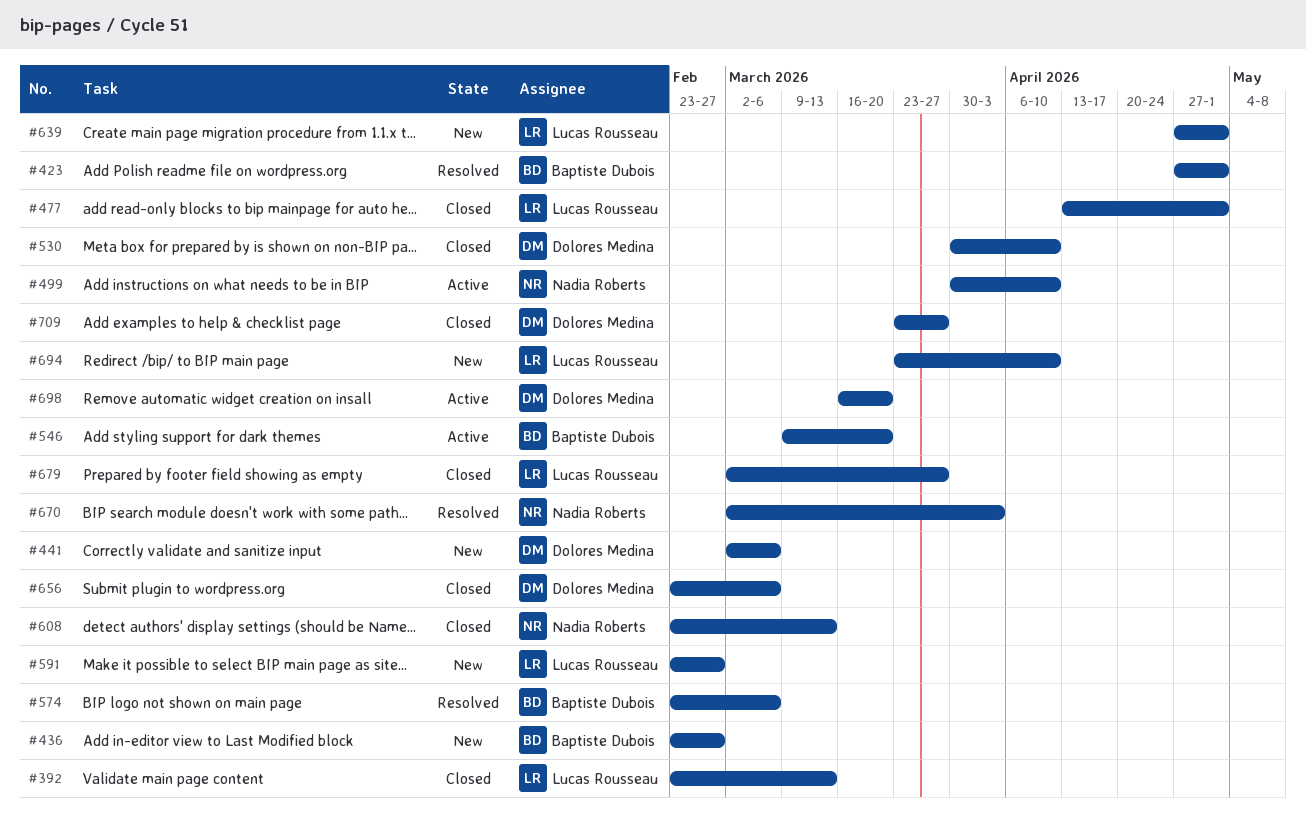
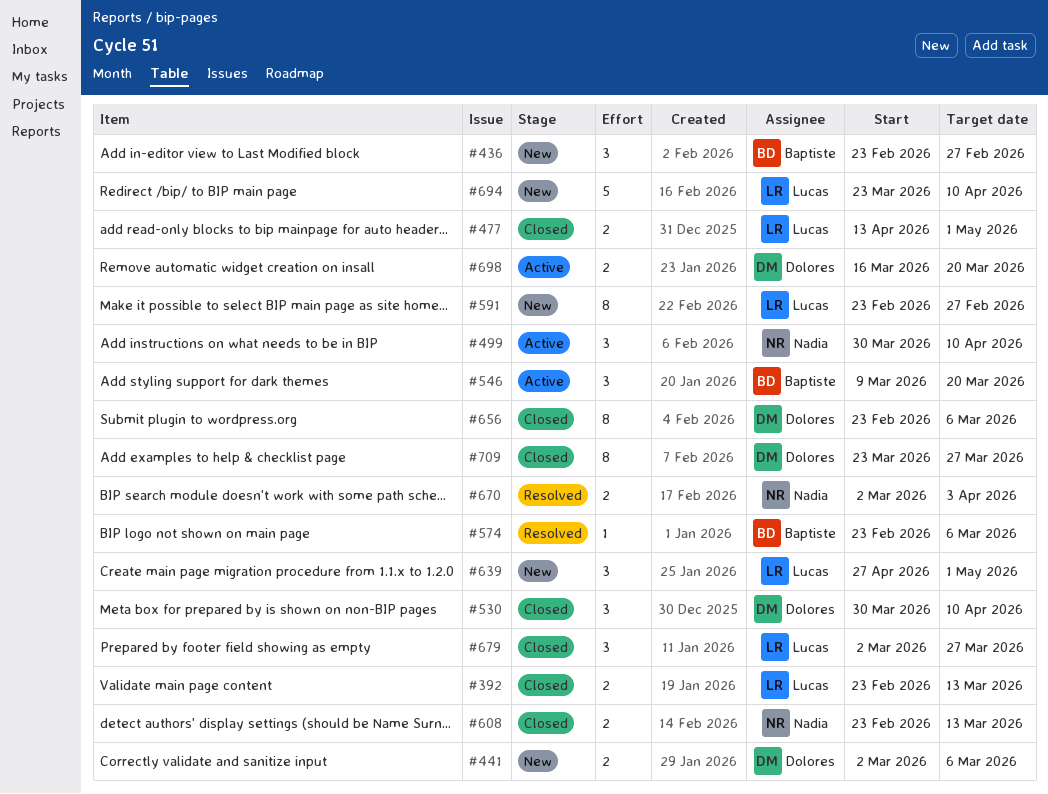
#423: present -> none

